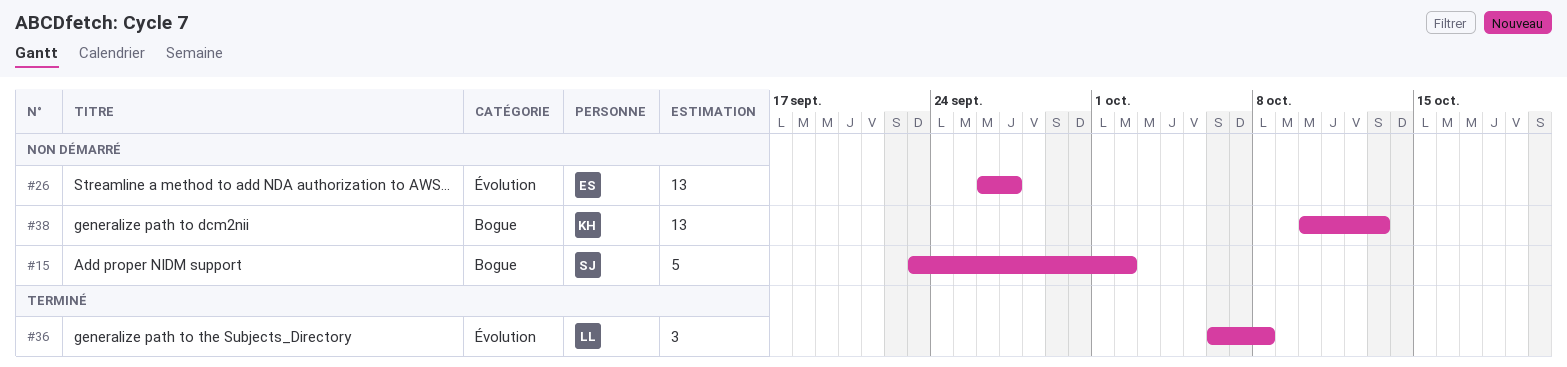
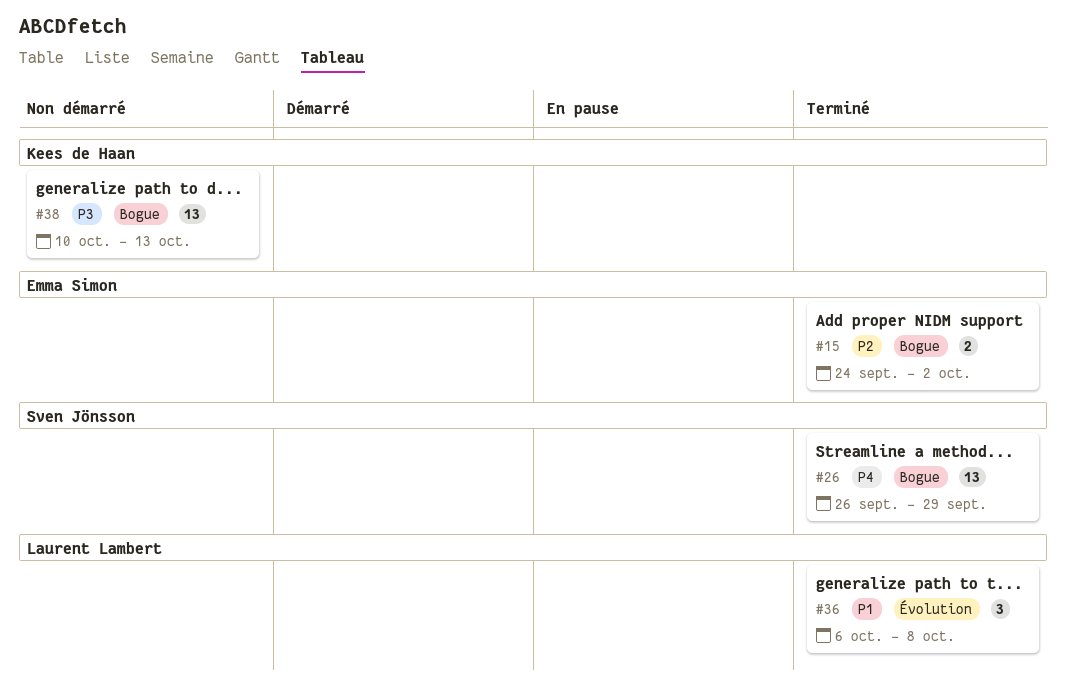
#15, status: Non démarré -> Terminé
#15, owner: Sven Jönsson -> Emma Simon
#15, estimate: 5 -> 2
#15, start: Sep 23 -> Sep 24
#26, status: Non démarré -> Terminé
#26, owner: Emma Simon -> Sven Jönsson
#26, label: Évolution -> Bogue
#26, due: Sep 27 -> Sep 29

